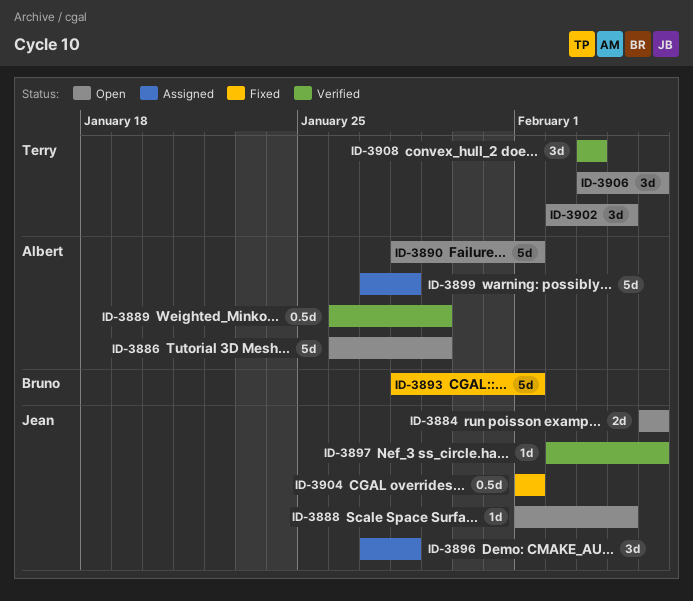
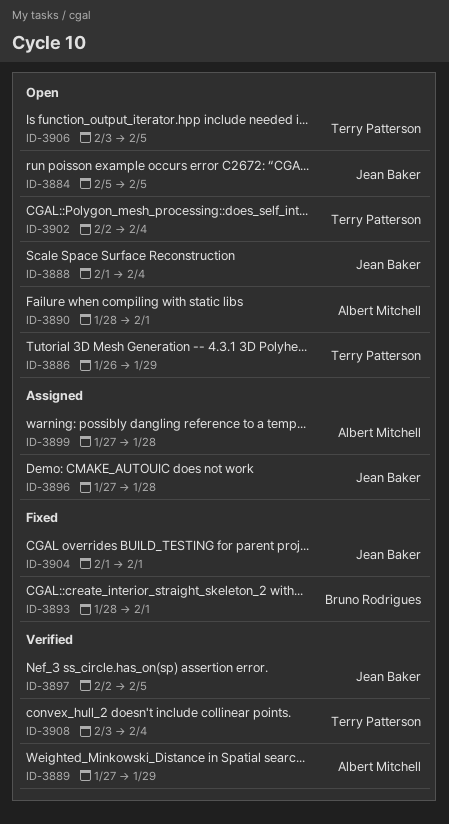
ID-3886, owner: Albert Mitchell -> Terry Patterson
ID-3889, start: Jan 26 -> Jan 27
ID-3908, due: Feb 3 -> Feb 4

